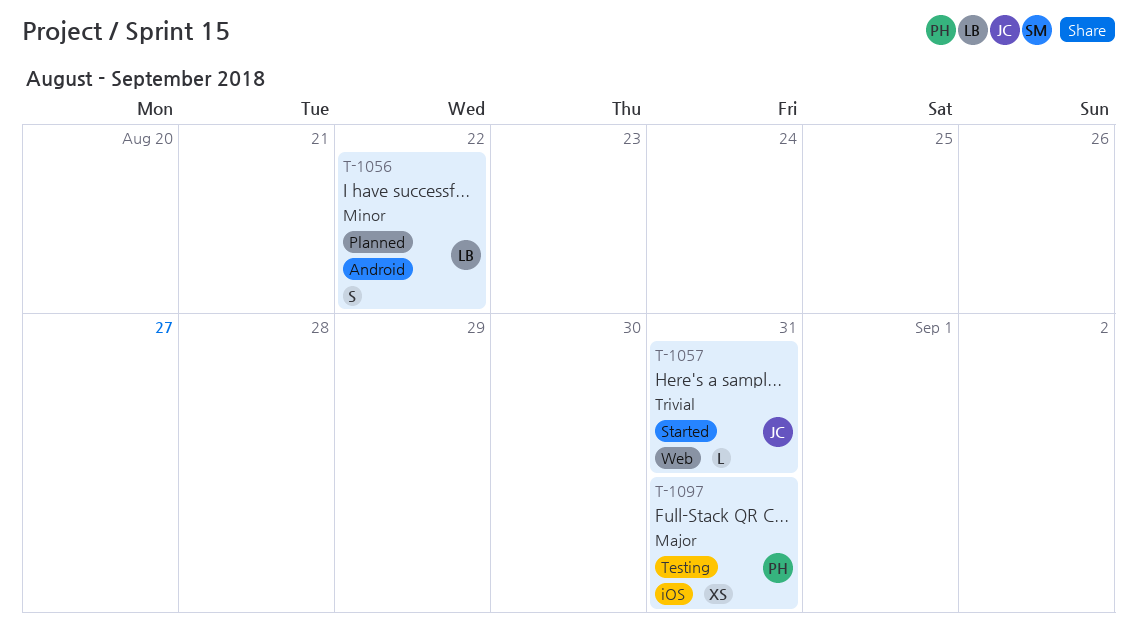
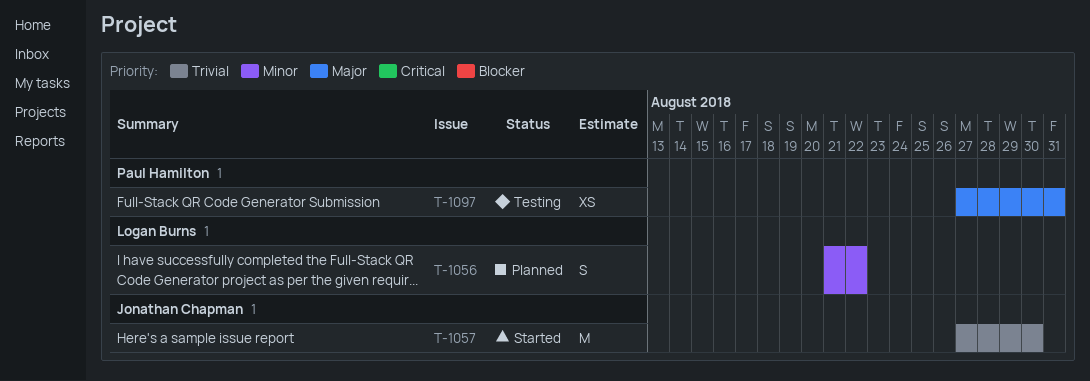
T-1057, estimate: L -> M
T-1057, due: Aug 31 -> Aug 30

